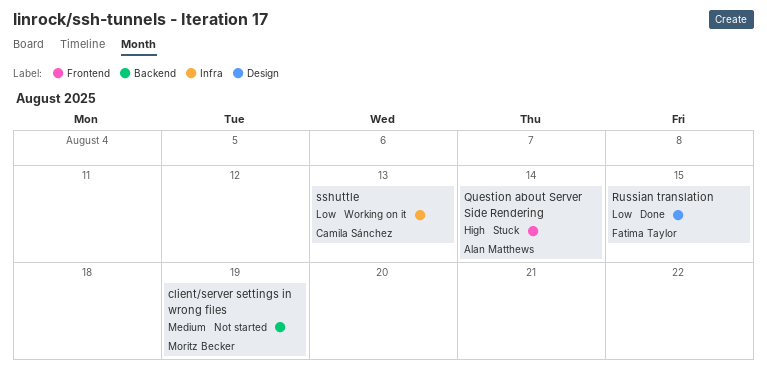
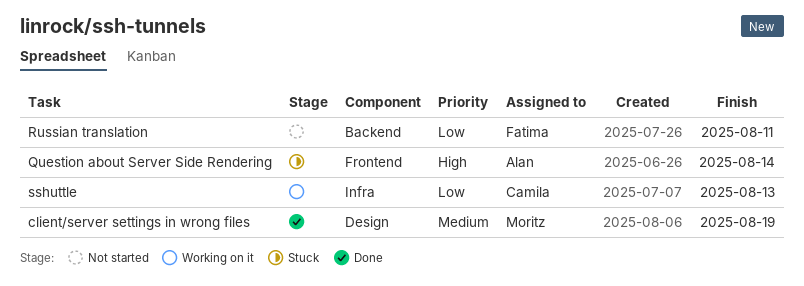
client/server settings in wrong files, status: Not started -> Done
client/server settings in wrong files, label: Backend -> Design
Russian translation, status: Done -> Not started
Russian translation, label: Design -> Backend
Russian translation, due: Aug 15 -> Aug 11

